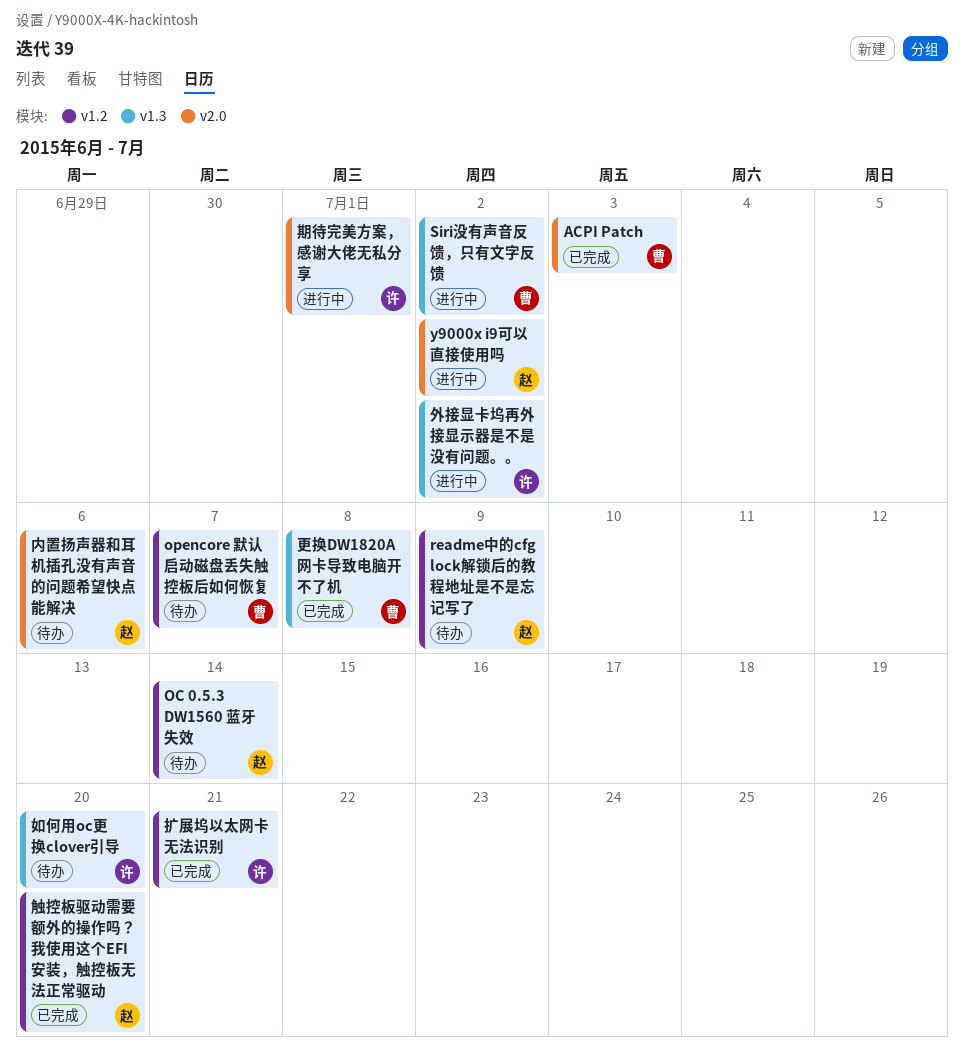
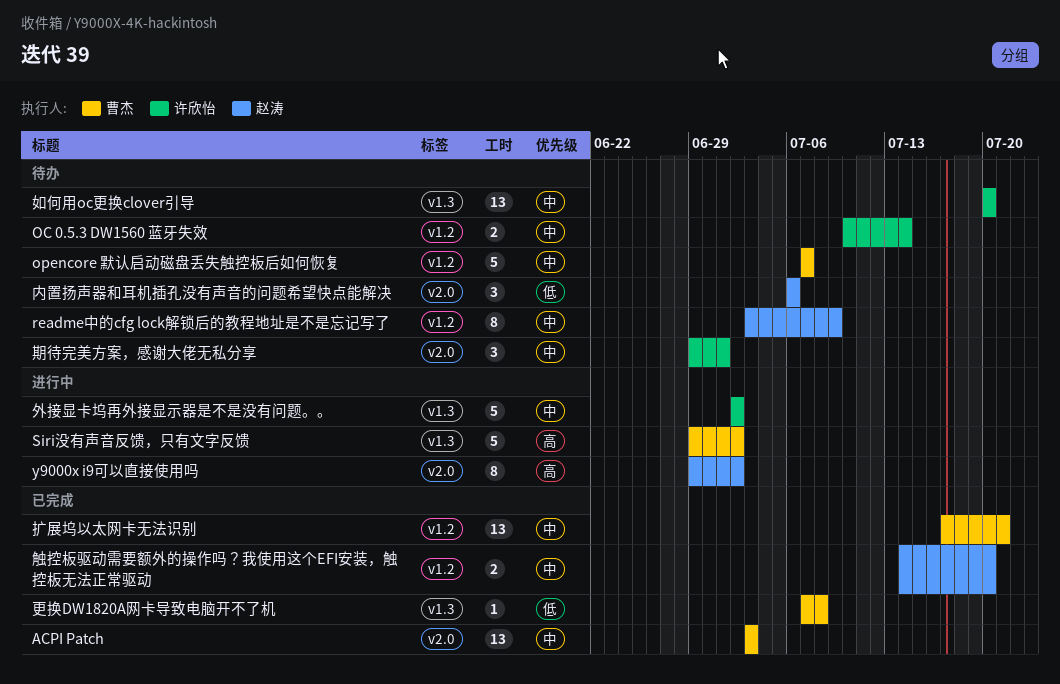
OC 0.5.3 DW1560 蓝牙失效, owner: 赵涛 -> 许欣怡
扩展坞以太网卡无法识别, owner: 许欣怡 -> 曹杰
期待完美方案，感谢大佬无私分享, status: 进行中 -> 待办

